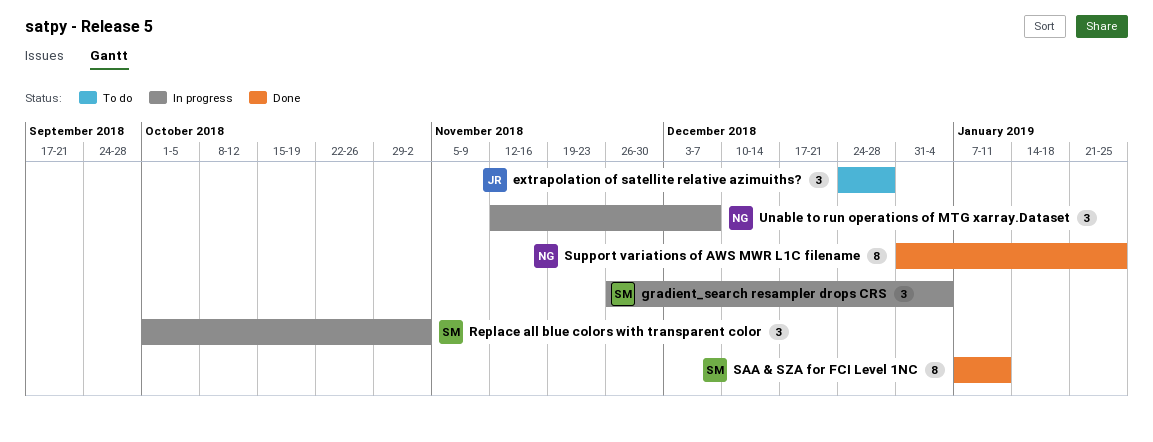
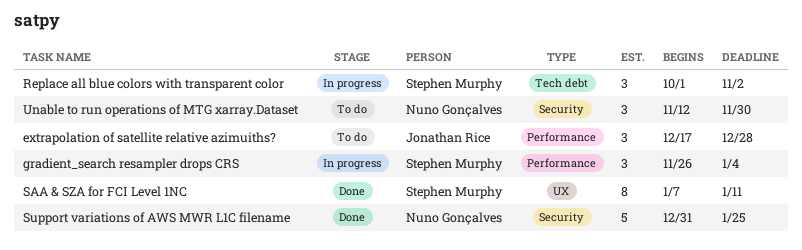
extrapolation of satellite relative azimuiths?, start: Dec 24 -> Dec 17
Support variations of AWS MWR L1C filename, estimate: 8 -> 5
Unable to run operations of MTG xarray.Dataset, status: In progress -> To do
Unable to run operations of MTG xarray.Dataset, due: Dec 7 -> Nov 30

